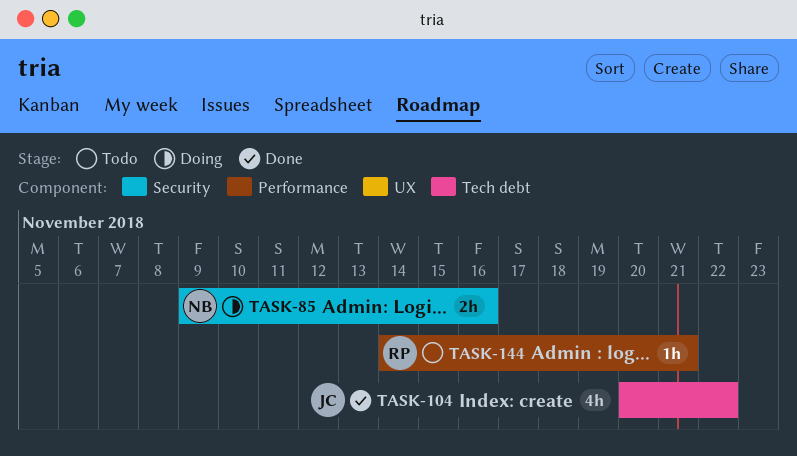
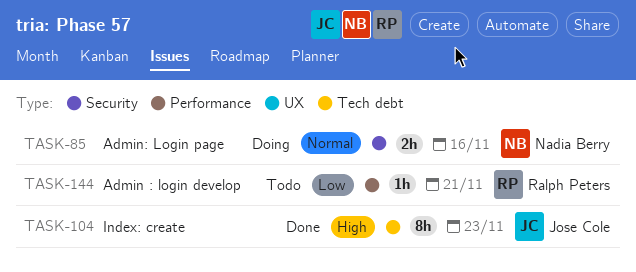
TASK-104, estimate: 4h -> 8h
TASK-104, due: Nov 22 -> Nov 23

